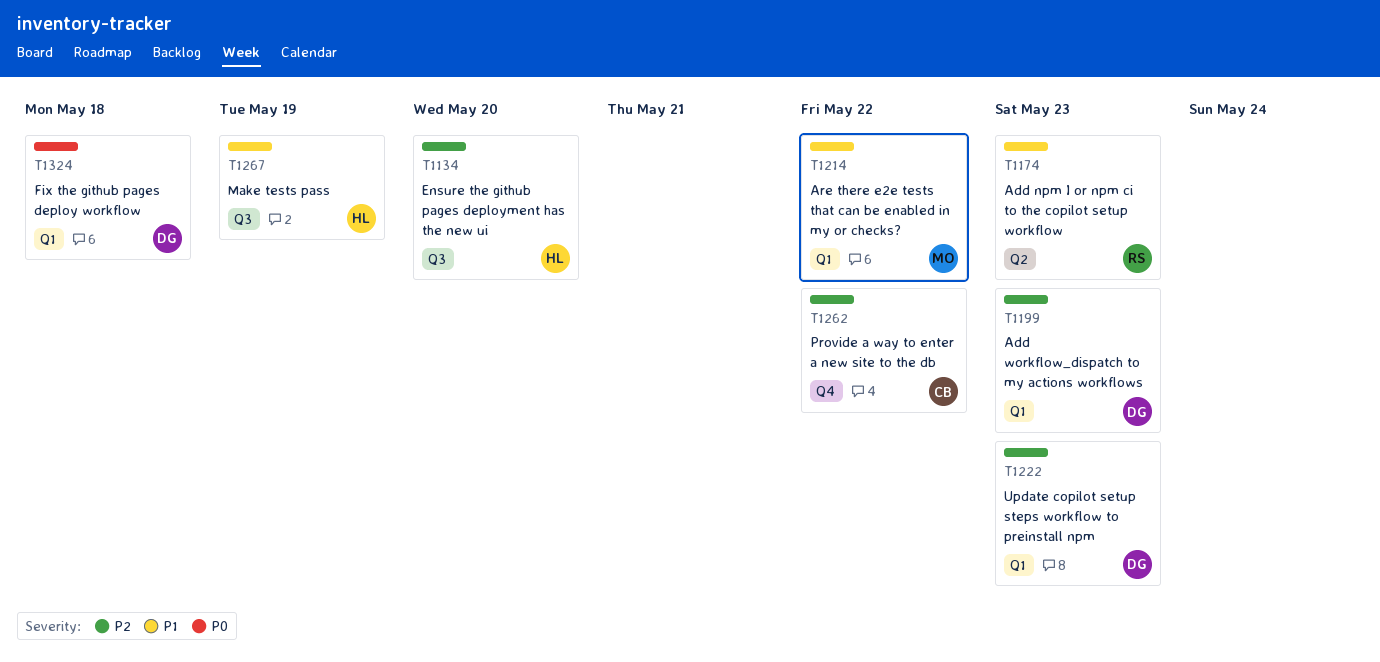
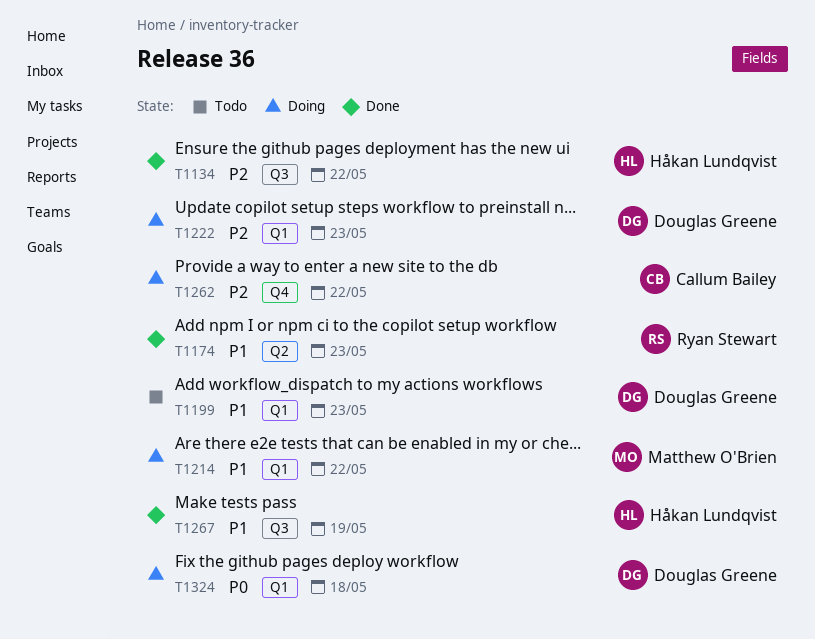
T1134, due: May 20 -> May 22
T1199, priority: P2 -> P1

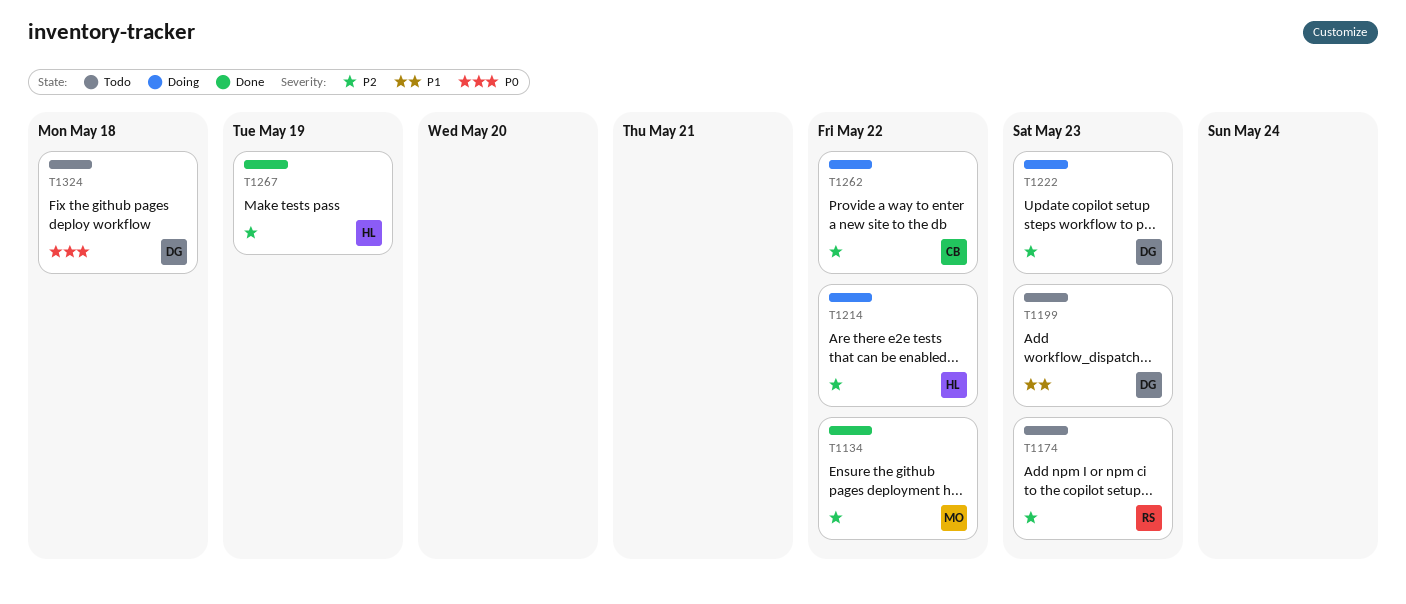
T1134, owner: Håkan Lundqvist -> Matthew O'Brien
T1174, status: Done -> Todo
T1174, priority: P1 -> P2
T1214, owner: Matthew O'Brien -> Håkan Lundqvist
T1214, priority: P1 -> P2
T1267, priority: P1 -> P2
T1324, status: Doing -> Todo

